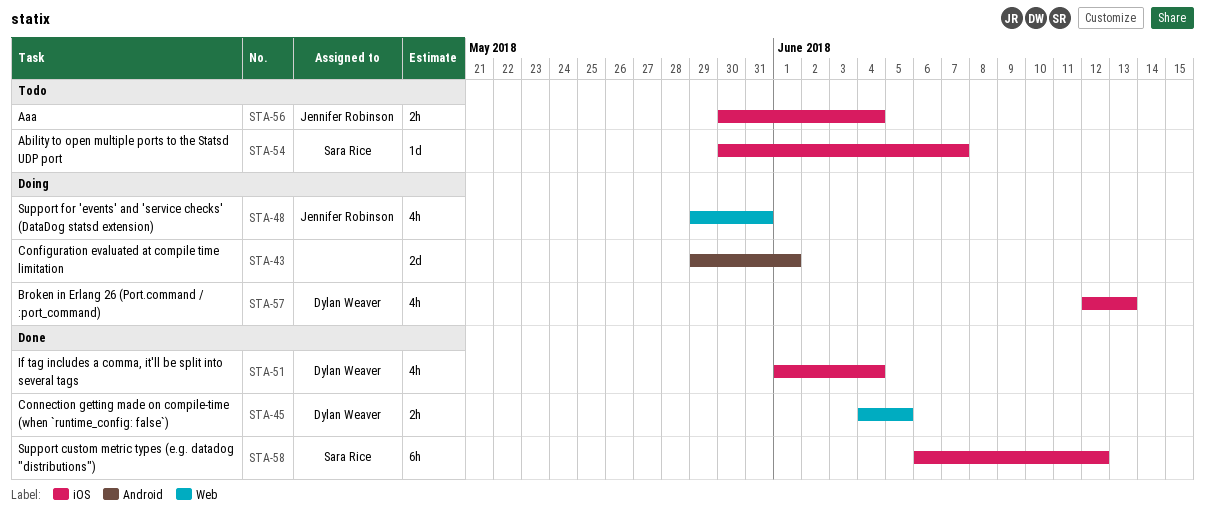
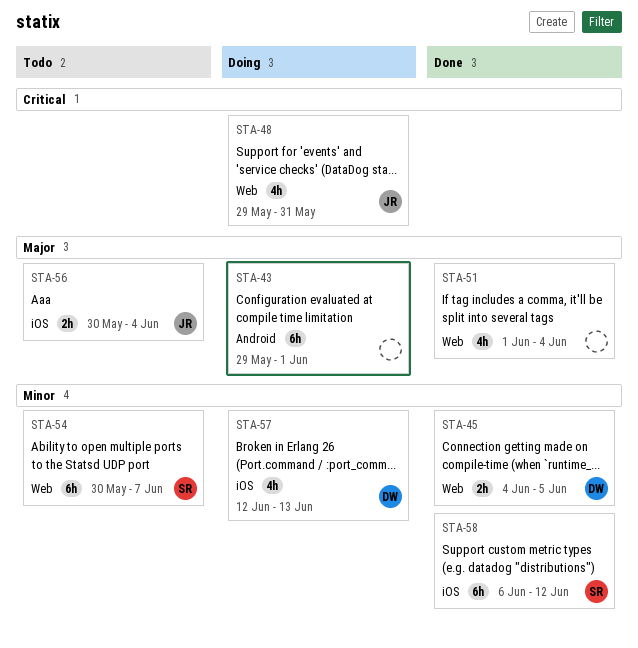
STA-43, estimate: 2d -> 6h
STA-51, owner: Dylan Weaver -> none
STA-51, label: iOS -> Web
STA-54, label: iOS -> Web
STA-54, estimate: 1d -> 6h

